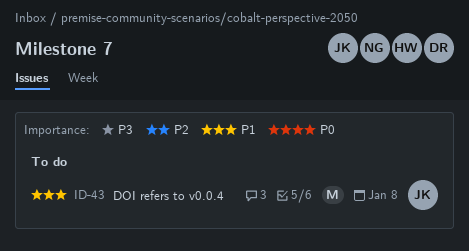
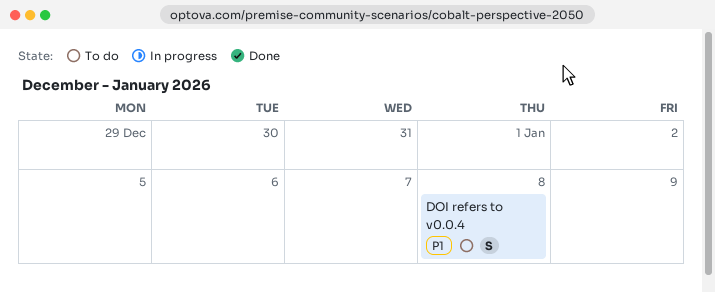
DOI refers to v0.0.4, estimate: M -> S

